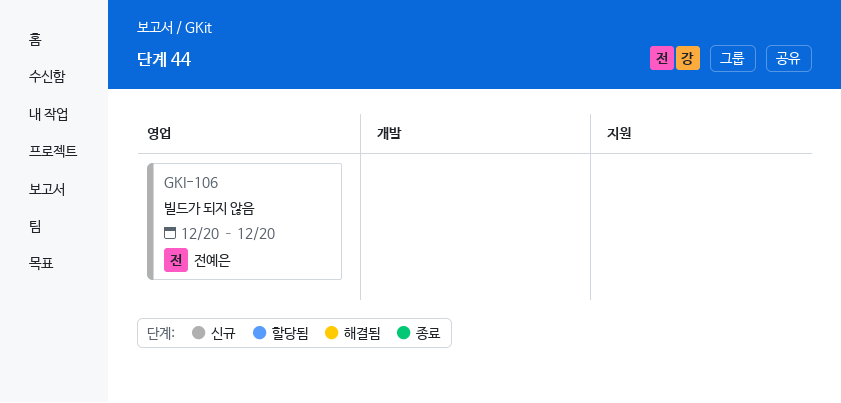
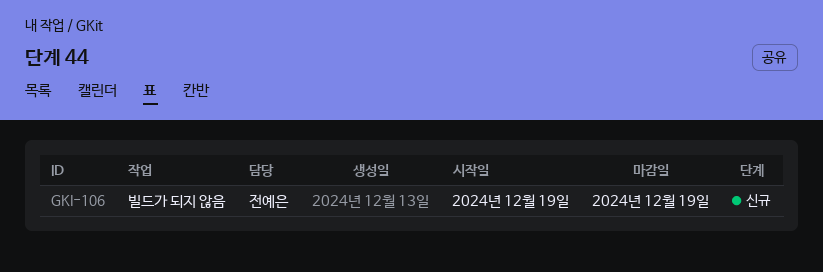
GKI-106, start: Dec 20 -> Dec 19
GKI-106, due: Dec 20 -> Dec 19

